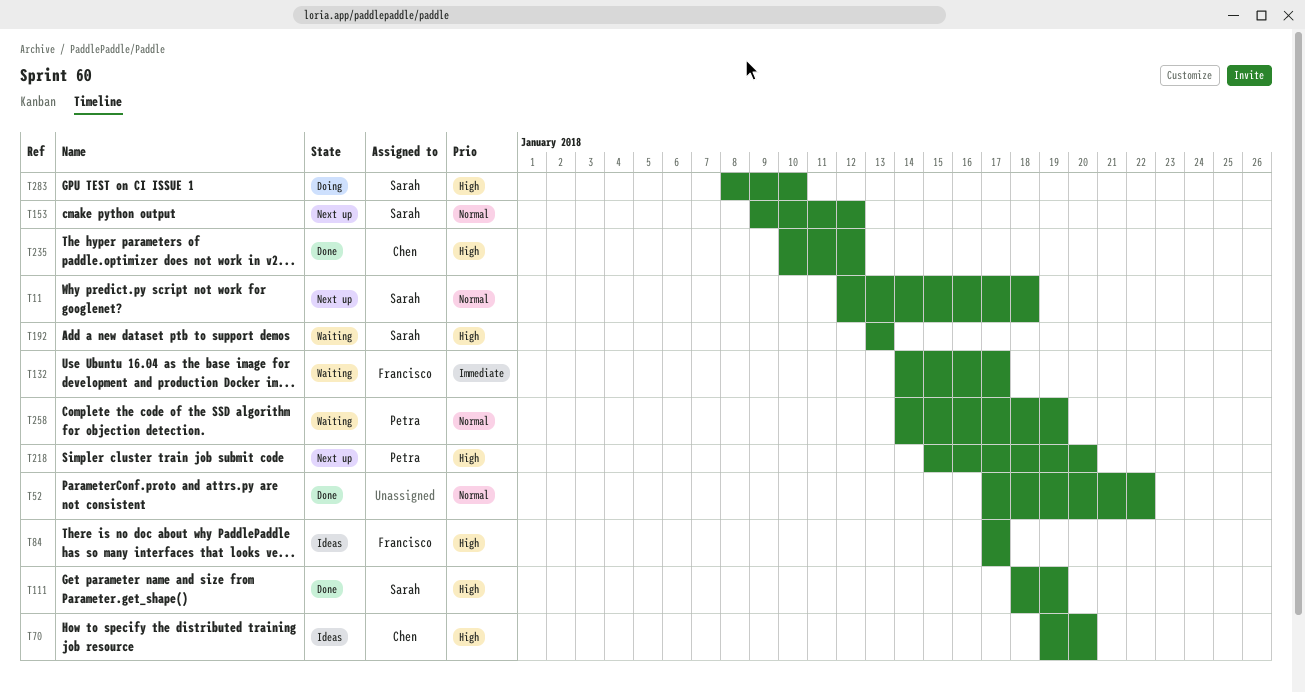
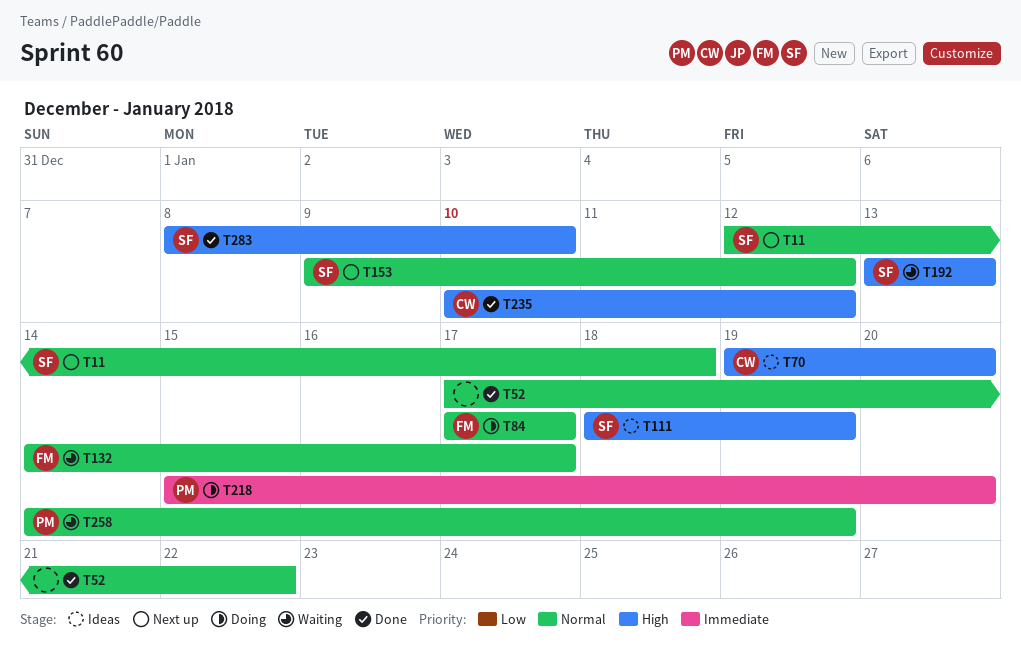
T84, status: Ideas -> Doing
T84, priority: High -> Normal
T111, status: Done -> Ideas
T132, priority: Immediate -> Normal
T218, status: Next up -> Doing
T218, priority: High -> Immediate
T283, status: Doing -> Done

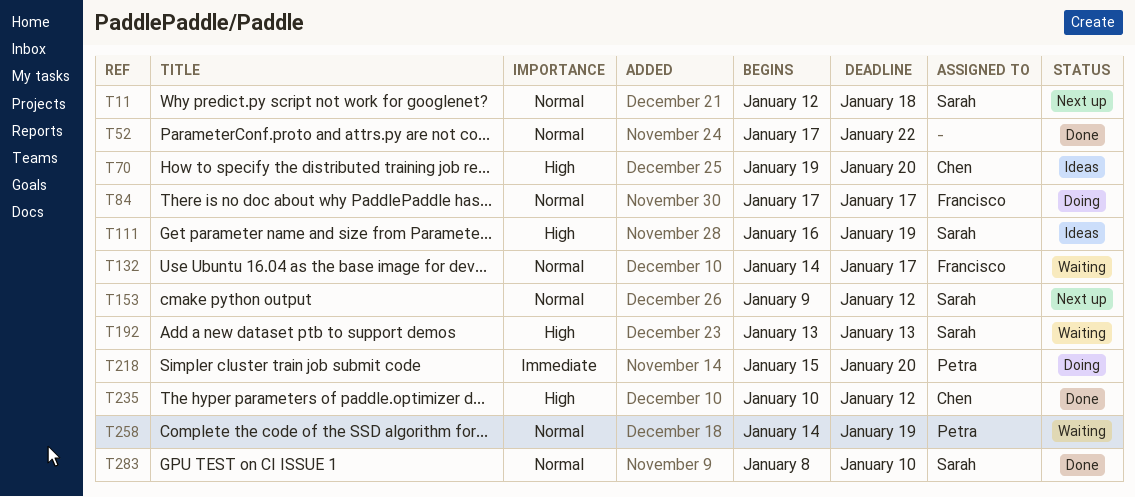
T111, start: Jan 18 -> Jan 16
T283, priority: High -> Normal

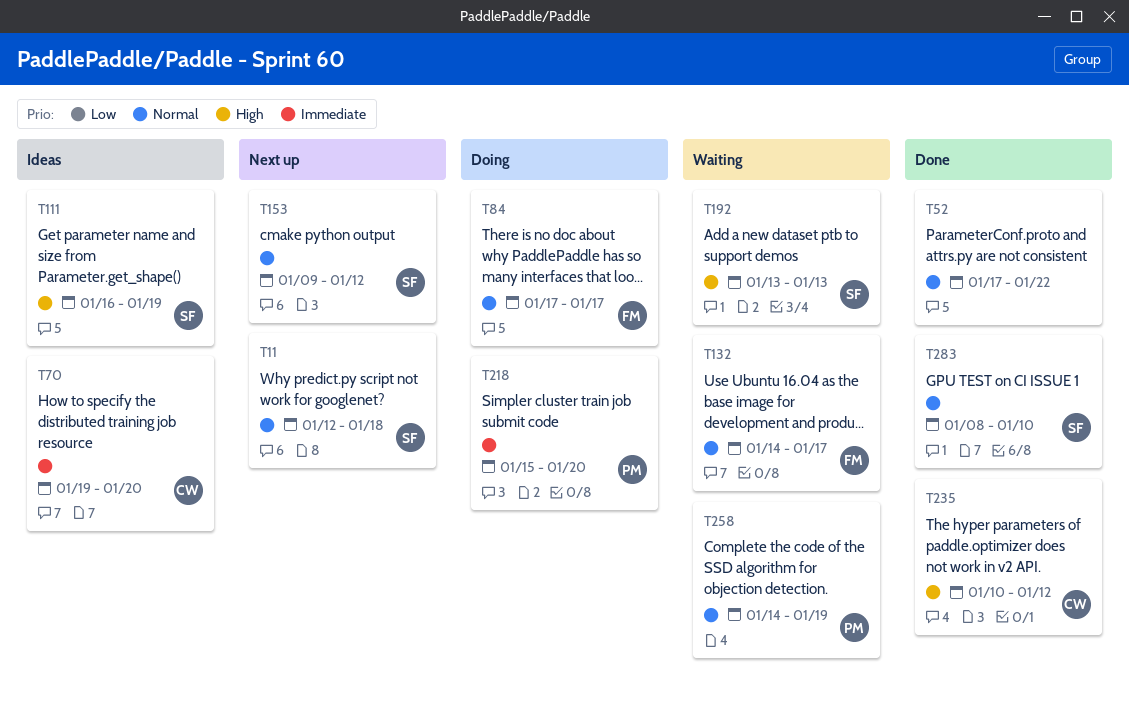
T70, priority: High -> Immediate

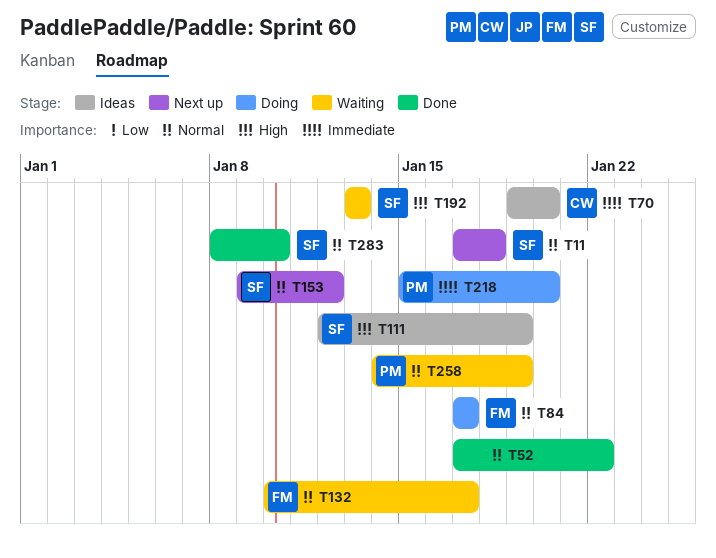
T11, start: Jan 12 -> Jan 17
T111, start: Jan 16 -> Jan 12
T132, start: Jan 14 -> Jan 10
T235: present -> none

